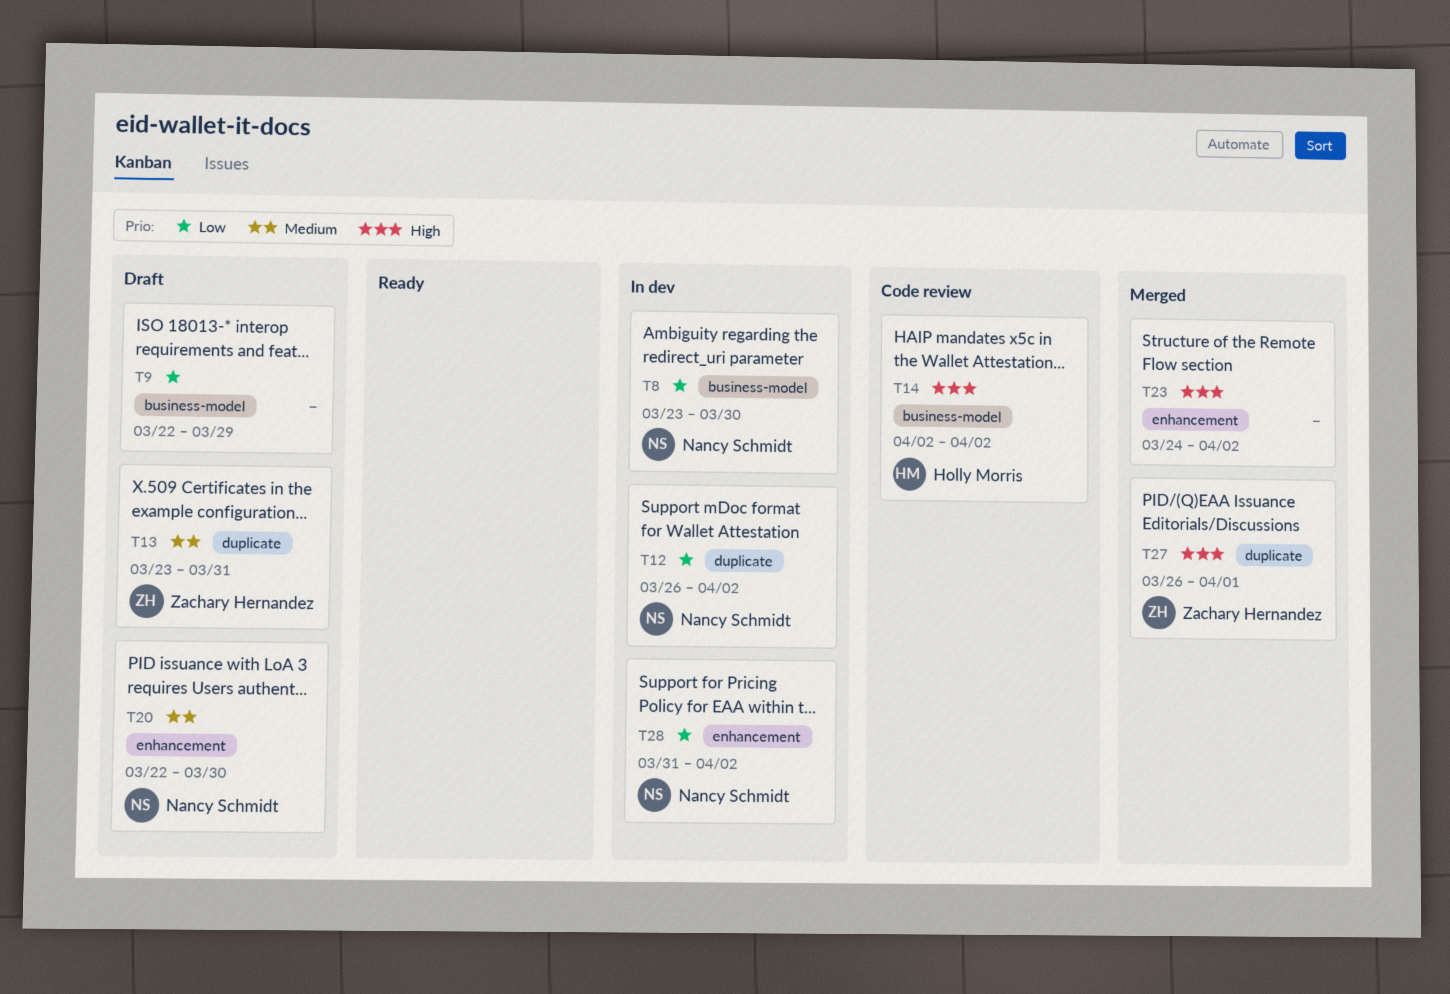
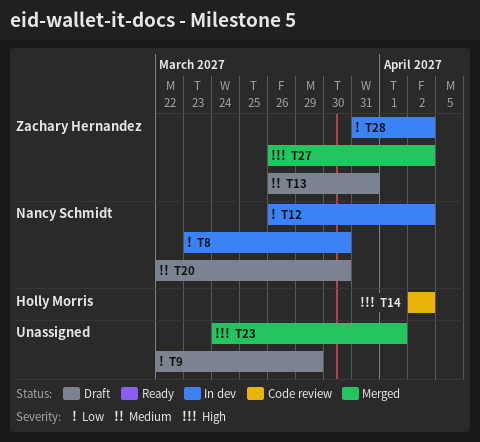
T13, start: Mar 23 -> Mar 26
T23, due: Apr 2 -> Apr 1
T27, due: Apr 1 -> Apr 2
T28, owner: Nancy Schmidt -> Zachary Hernandez

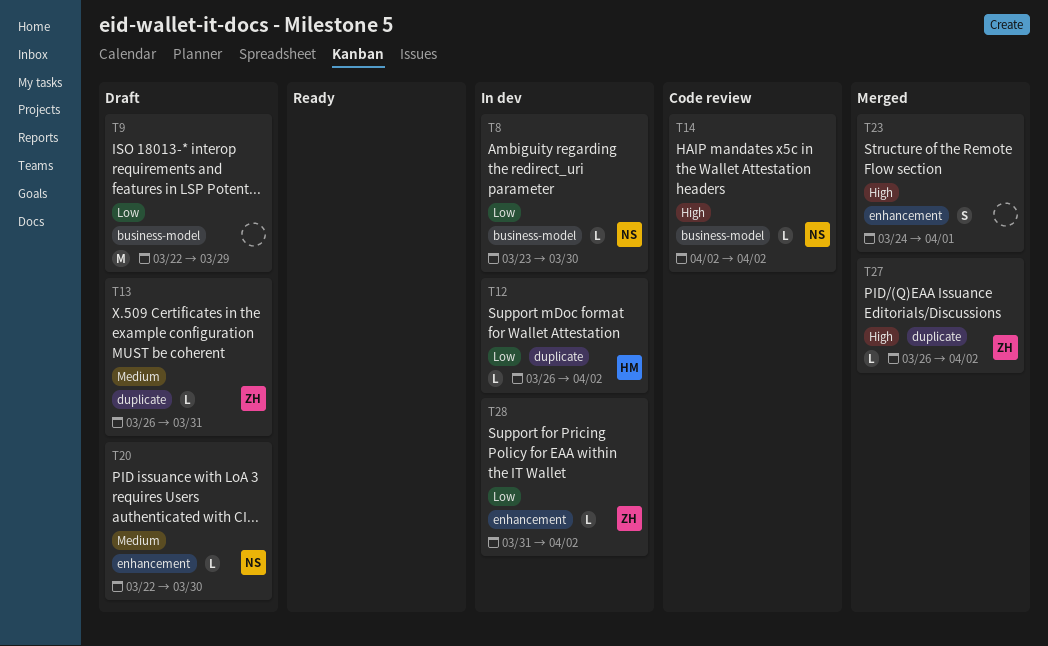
T12, owner: Nancy Schmidt -> Holly Morris
T14, owner: Holly Morris -> Nancy Schmidt

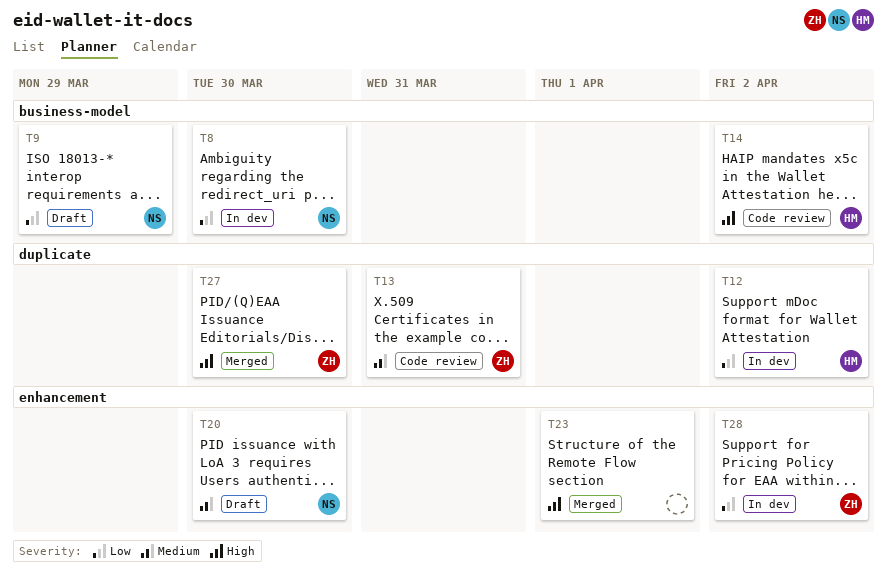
T9, owner: none -> NS
T13, status: Draft -> Code review
T14, owner: NS -> HM
T27, due: Apr 2 -> Mar 30

